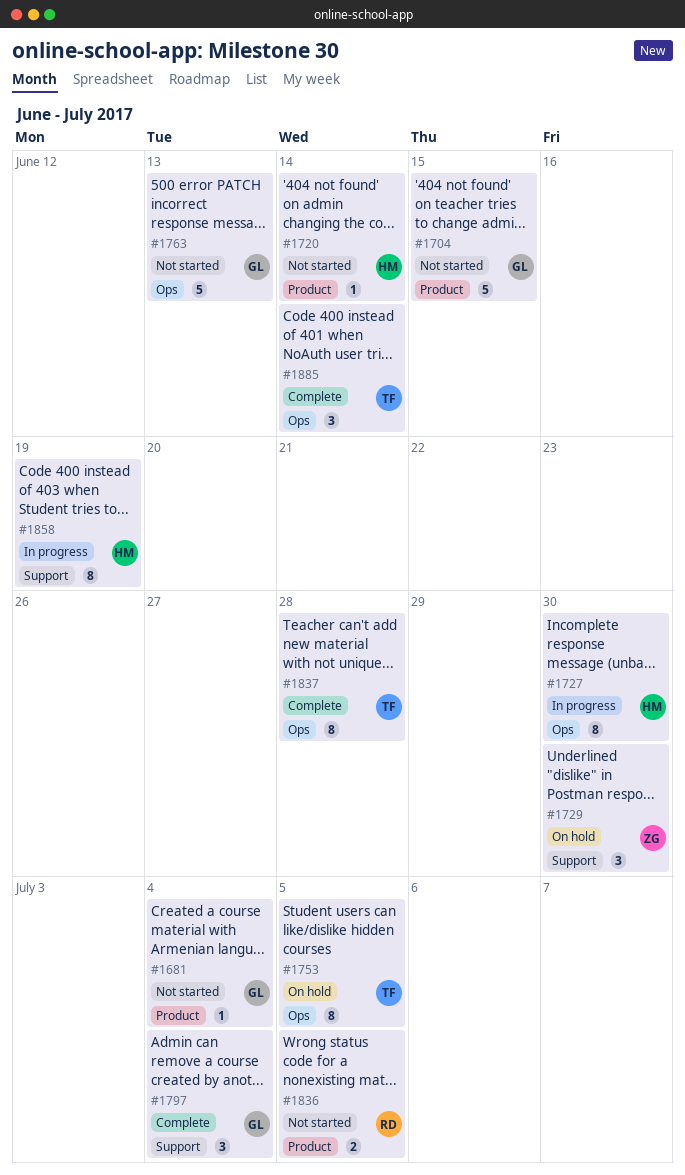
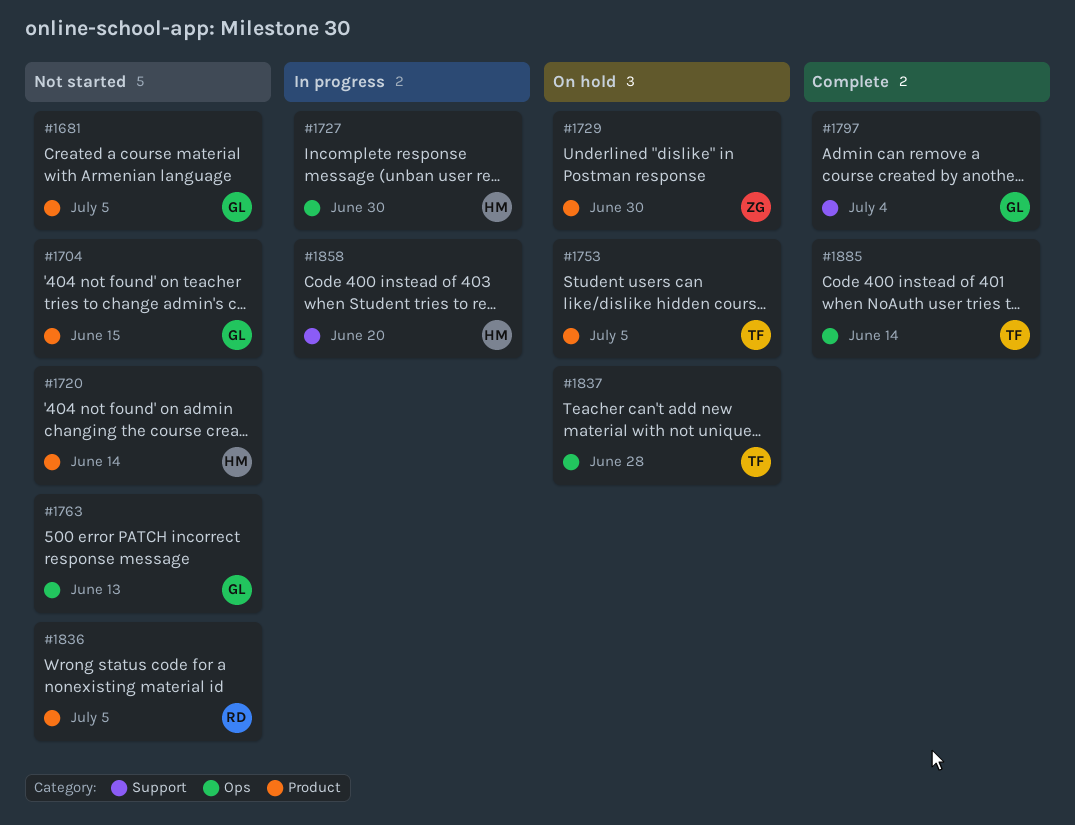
#1681, due: Jul 4 -> Jul 5
#1729, label: Support -> Product
#1753, label: Ops -> Product
#1837, status: Complete -> On hold
#1858, due: Jun 19 -> Jun 20

